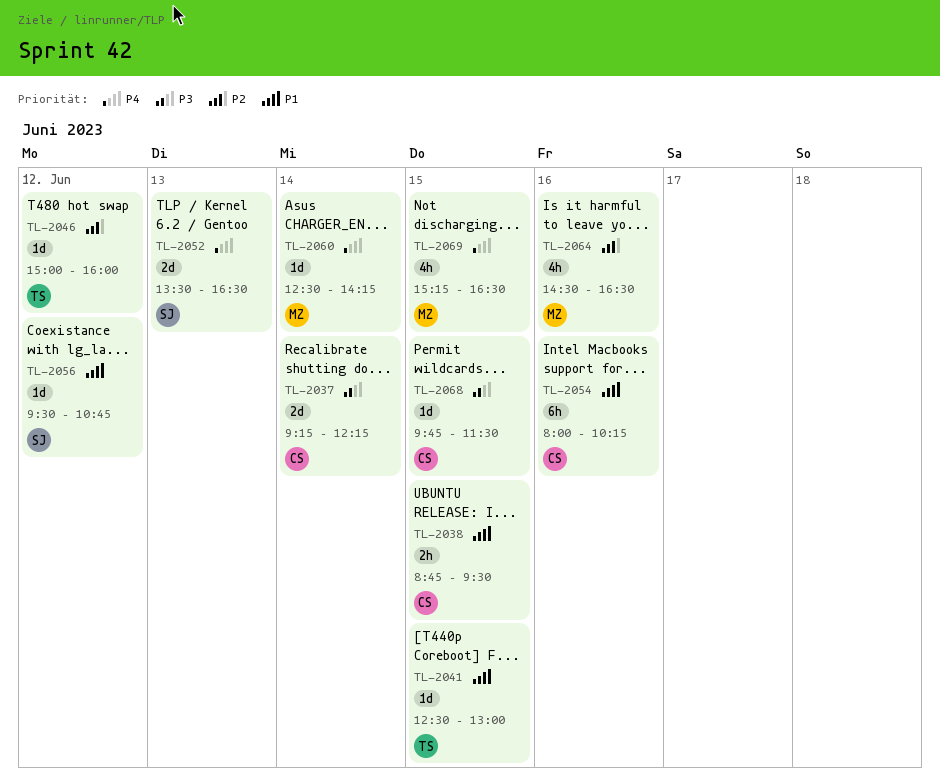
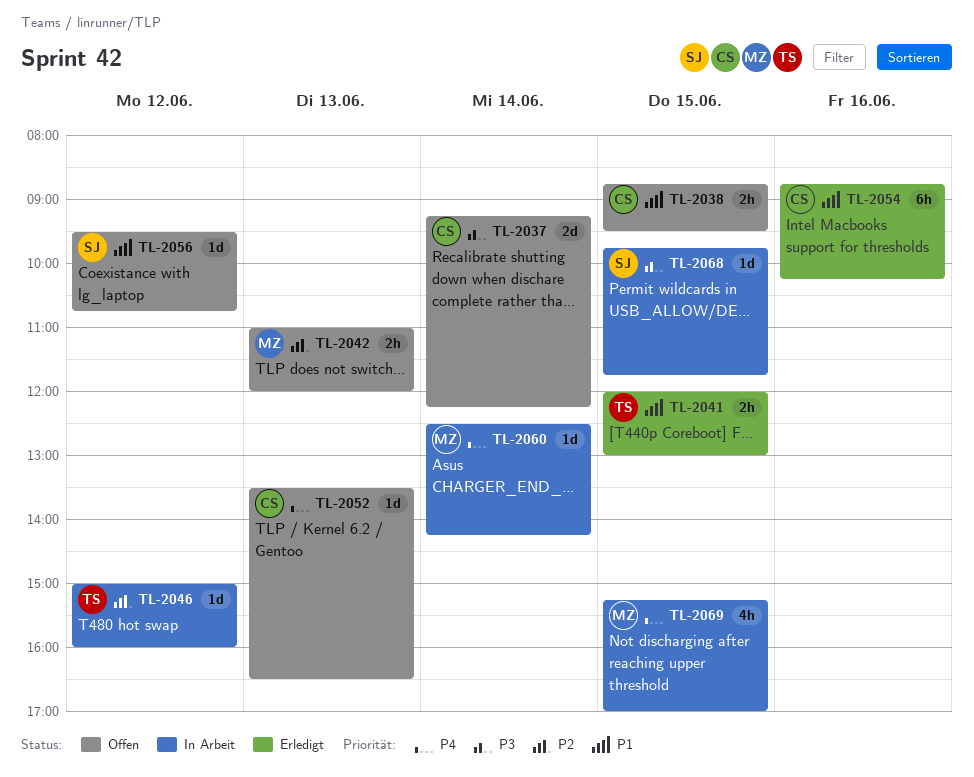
TL-2041, estimate: 1d -> 2h
TL-2041, begins: 12:30 -> 12:00
TL-2042: none -> present
TL-2052, owner: SJ -> CS
TL-2052, estimate: 2d -> 1d
TL-2054, begins: 08:00 -> 08:45
TL-2064: present -> none
TL-2068, owner: CS -> SJ
TL-2068, ends: 11:30 -> 11:45
TL-2069, ends: 16:30 -> 17:00

